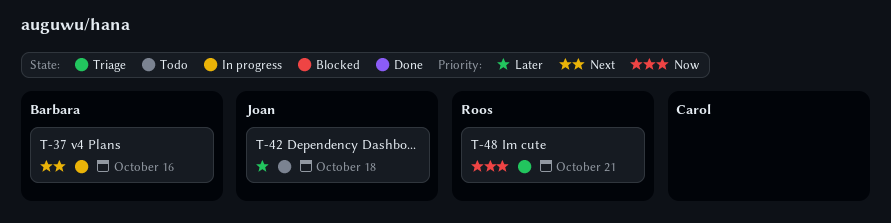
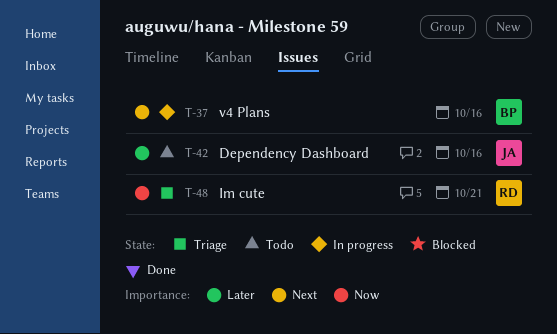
T-42, due: Oct 18 -> Oct 16

